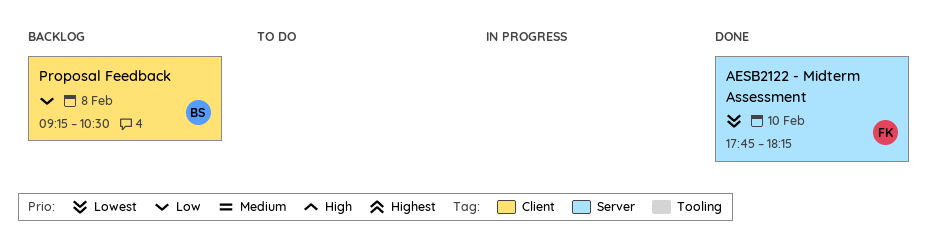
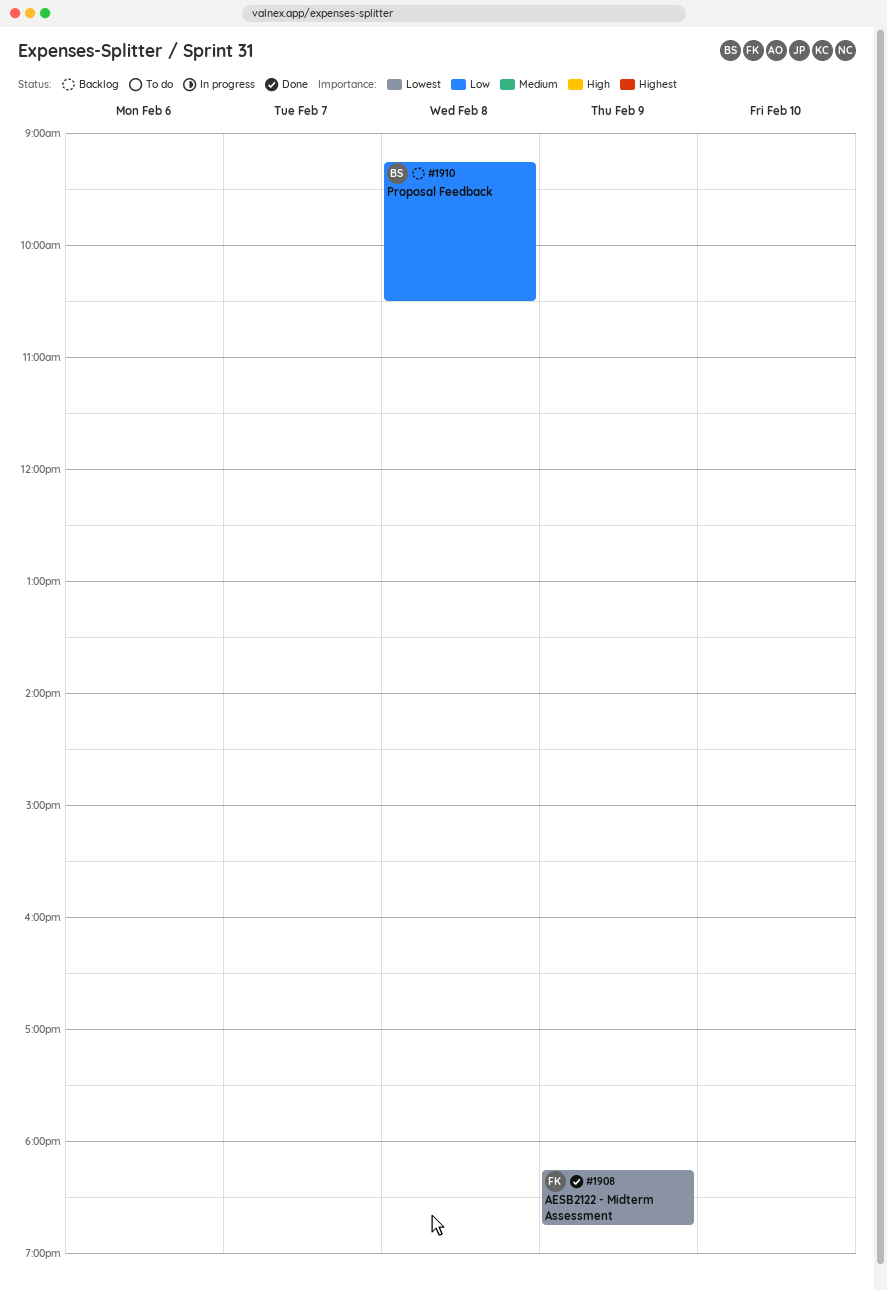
AESB2122 - Midterm Assessment, day: Feb 10 -> Feb 9
AESB2122 - Midterm Assessment, begins: 17:45 -> 18:15
AESB2122 - Midterm Assessment, ends: 18:15 -> 18:45

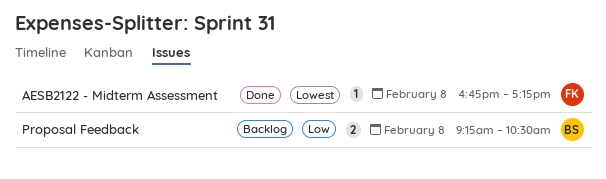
AESB2122 - Midterm Assessment, day: Feb 9 -> Feb 8
AESB2122 - Midterm Assessment, begins: 18:15 -> 16:45
AESB2122 - Midterm Assessment, ends: 18:45 -> 17:15

